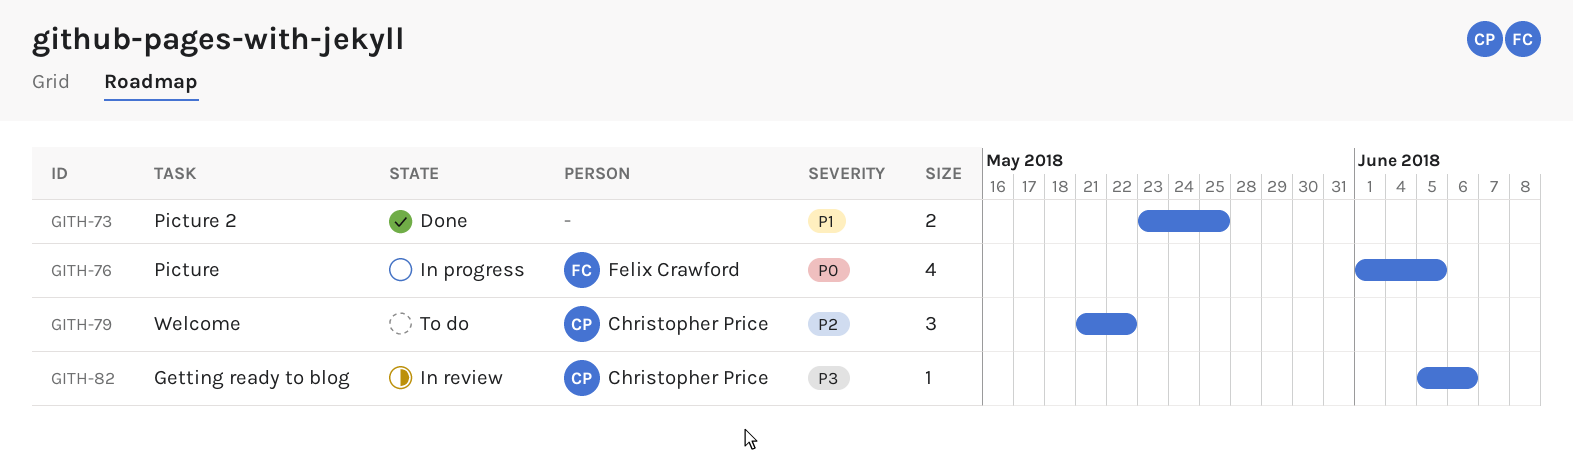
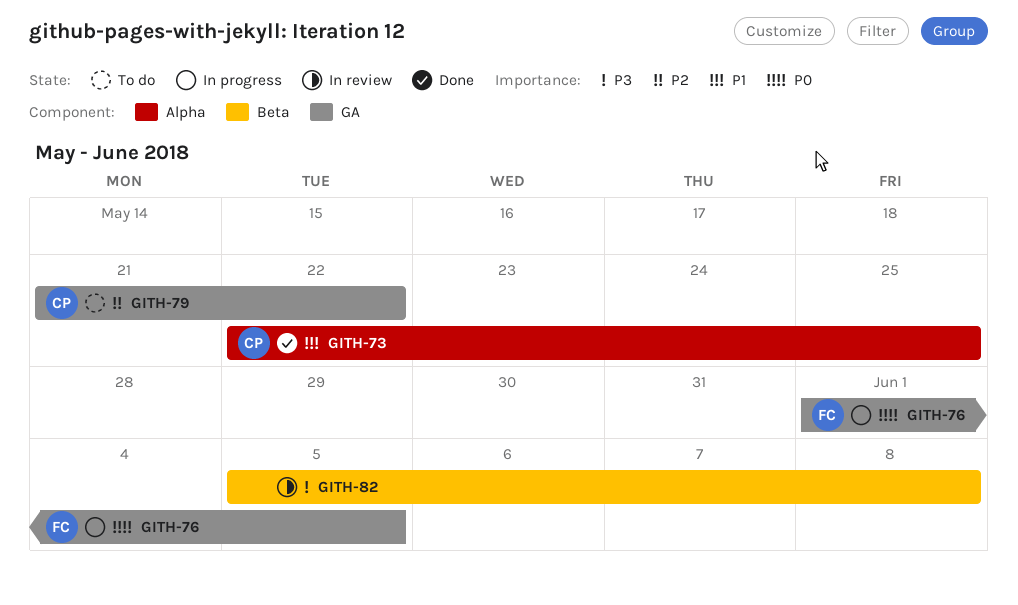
GITH-73, owner: none -> Christopher Price
GITH-73, start: May 23 -> May 22
GITH-82, owner: Christopher Price -> none
GITH-82, due: Jun 6 -> Jun 8

